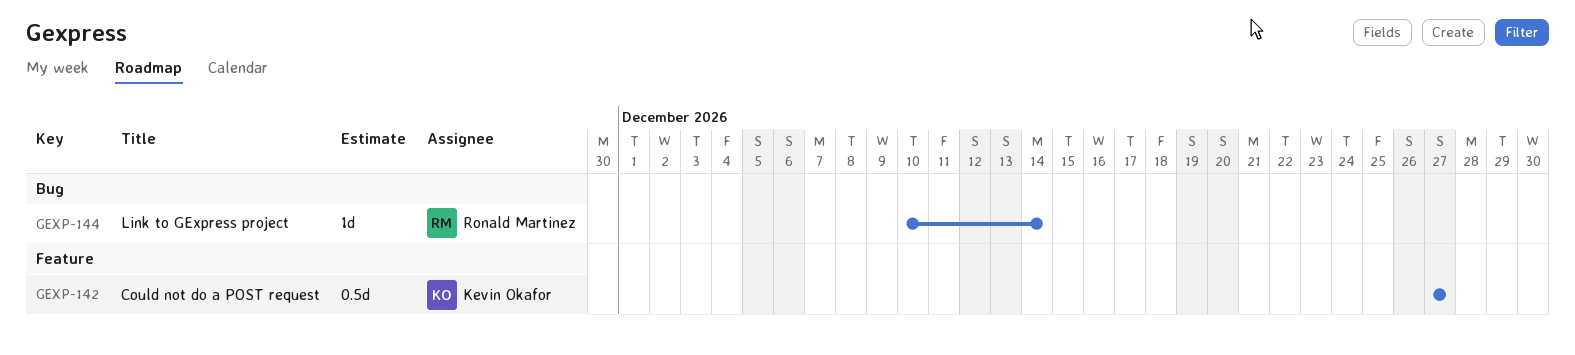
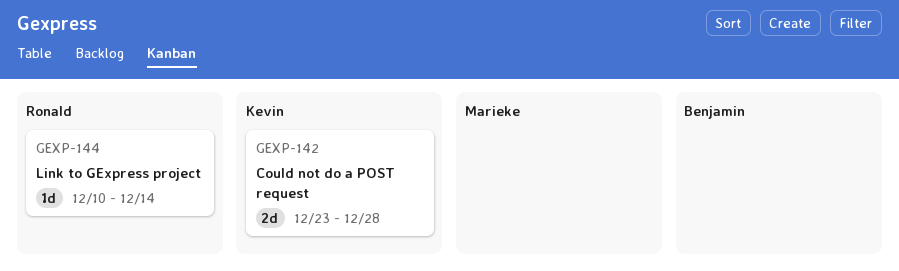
GEXP-142, estimate: 0.5d -> 2d
GEXP-142, start: Dec 27 -> Dec 23
GEXP-142, due: Dec 27 -> Dec 28

